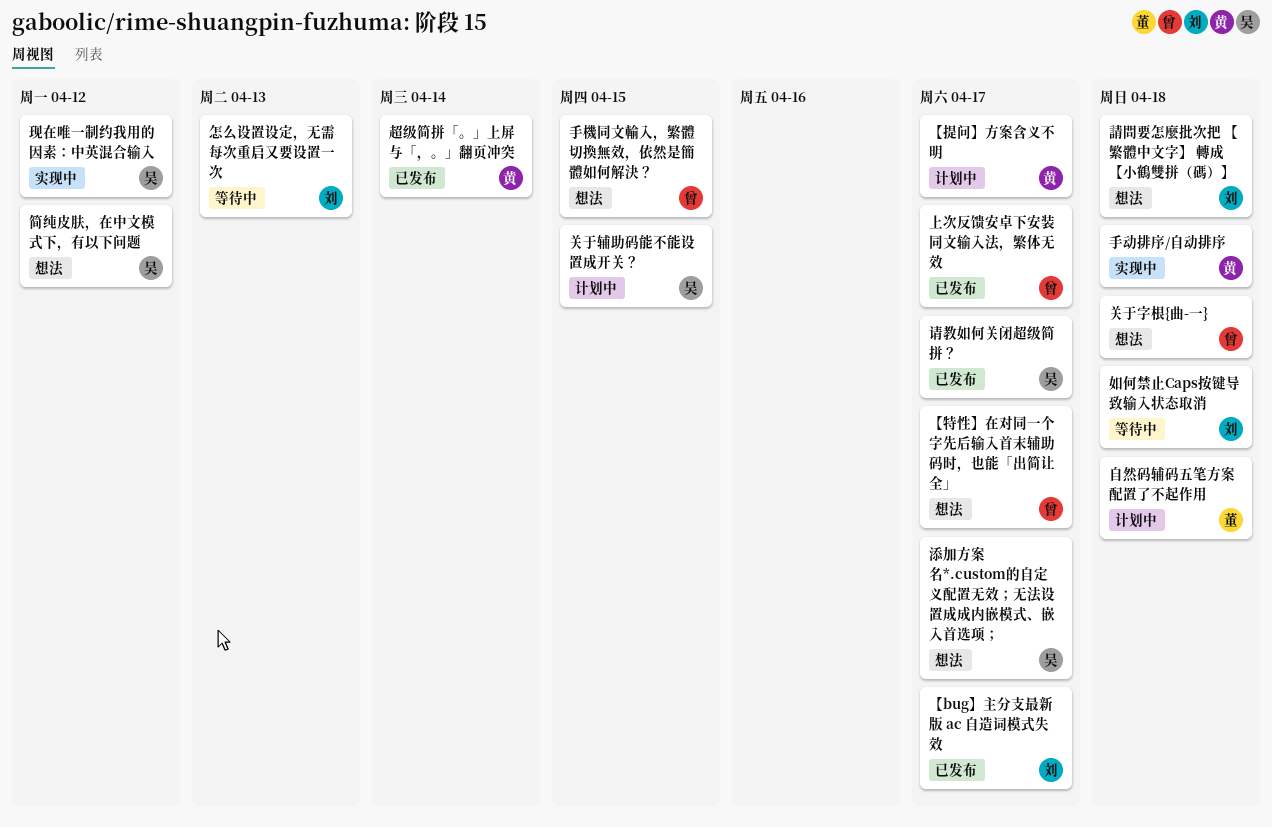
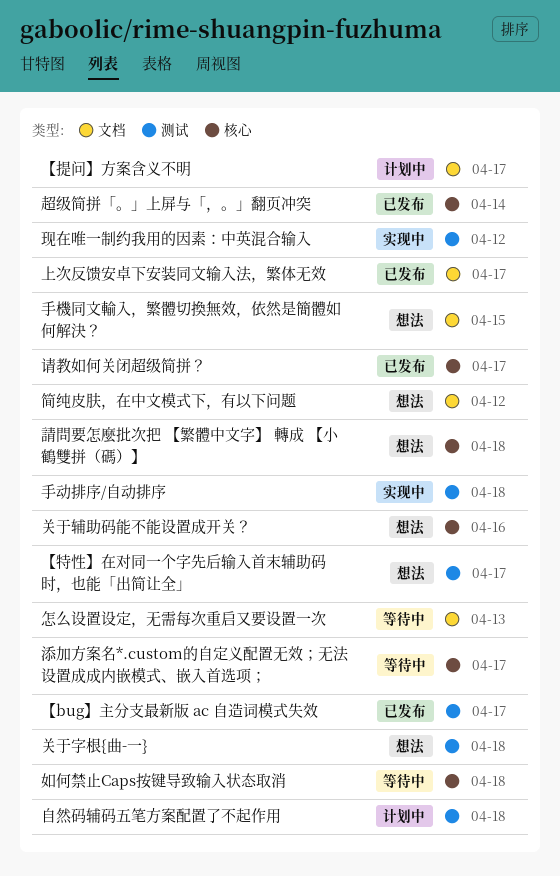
关于辅助码能不能设置成开关？, status: 计划中 -> 想法
关于辅助码能不能设置成开关？, due: Apr 15 -> Apr 16
添加方案名*.custom的自定义配置无效；无法设置成成内嵌模式、嵌入首选项；, status: 想法 -> 等待中

